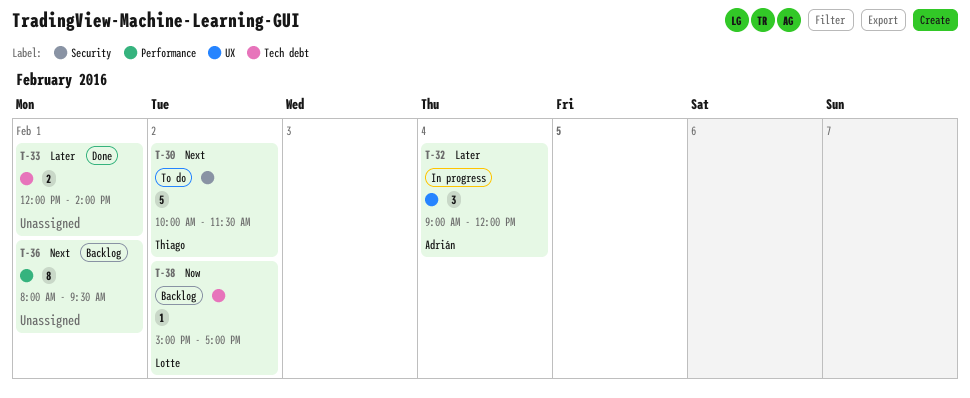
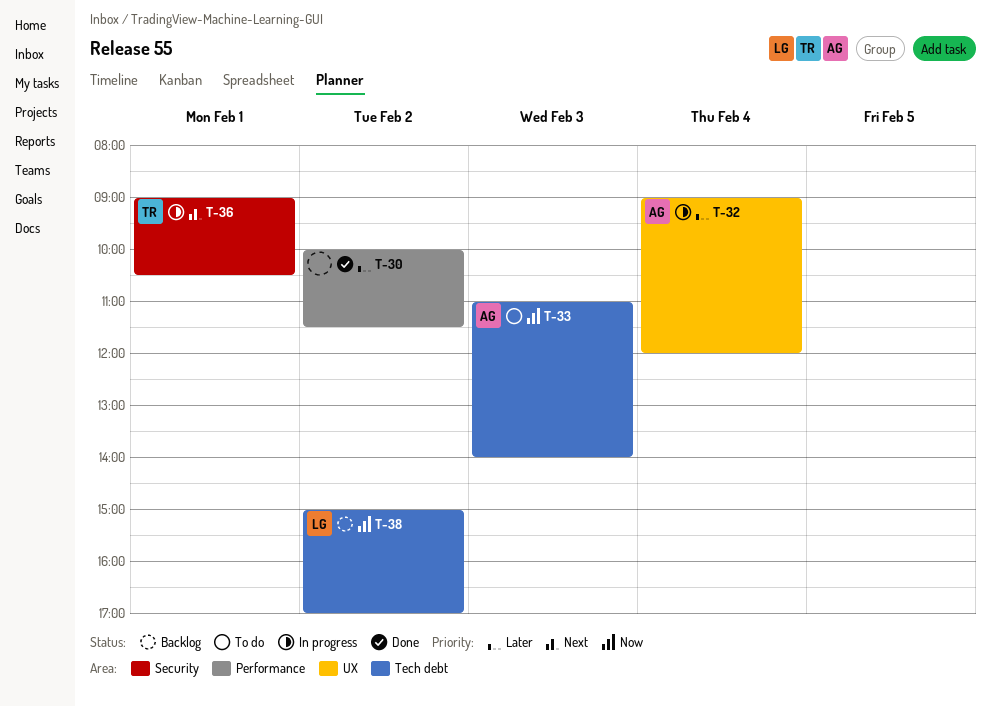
T-30, status: To do -> Done
T-30, owner: Thiago -> none
T-30, priority: Next -> Later
T-30, label: Security -> Performance
T-33, status: Done -> To do
T-33, owner: none -> Adrián
T-33, priority: Later -> Now
T-33, day: Feb 1 -> Feb 3
T-33, begins: 12:00 -> 11:00
T-36, status: Backlog -> In progress
T-36, owner: none -> Thiago
T-36, label: Performance -> Security
T-36, begins: 08:00 -> 09:00
T-36, ends: 09:30 -> 10:30

